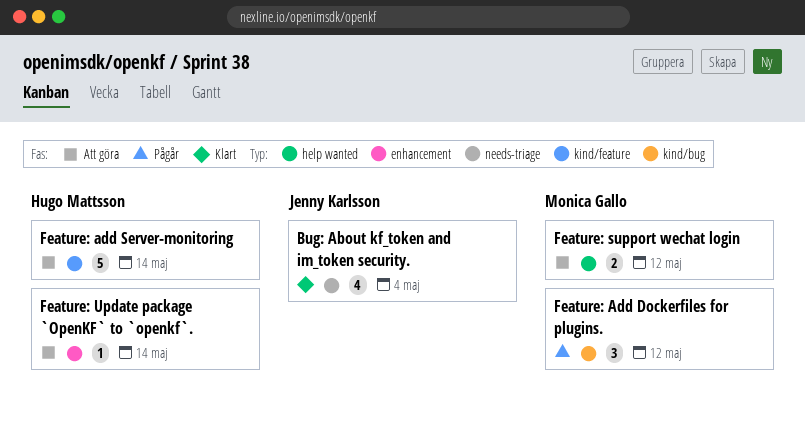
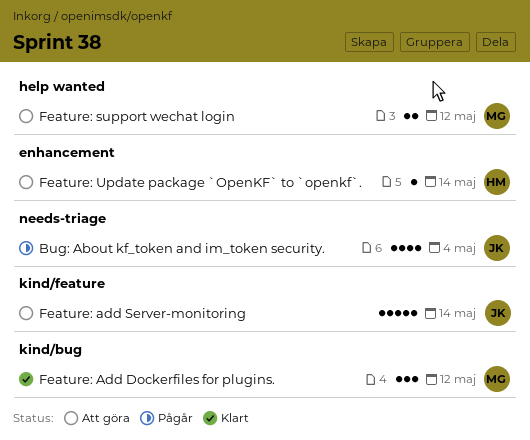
Bug: About kf_token and im_token security., status: Klart -> Pågår
Feature: Add Dockerfiles for plugins., status: Pågår -> Klart
Feature: add Server-monitoring, owner: Hugo Mattsson -> Jenny Karlsson

